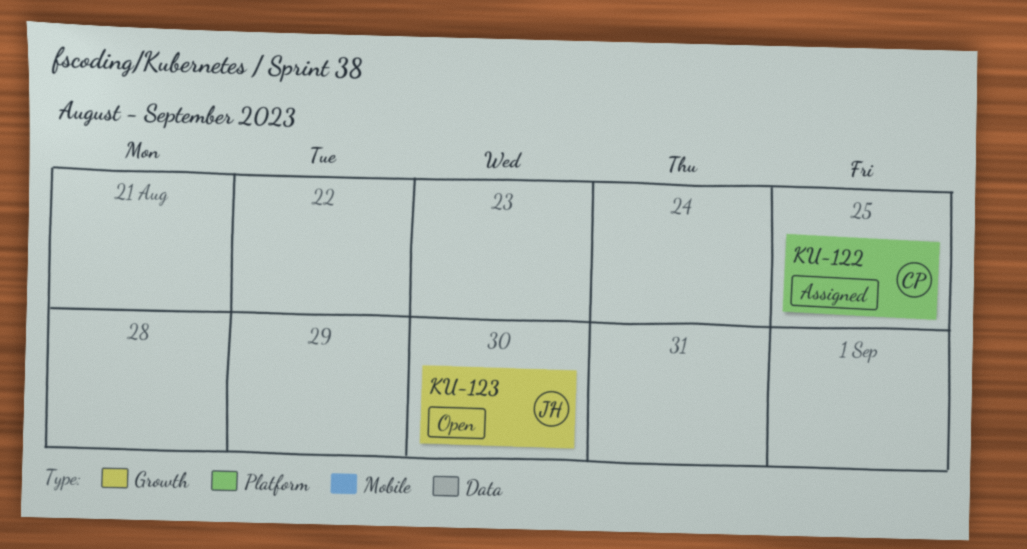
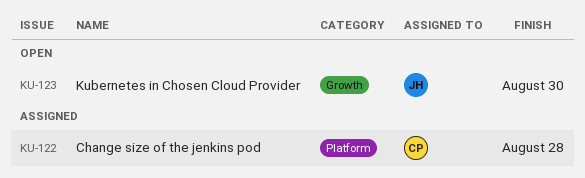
KU-122, due: Aug 25 -> Aug 28

